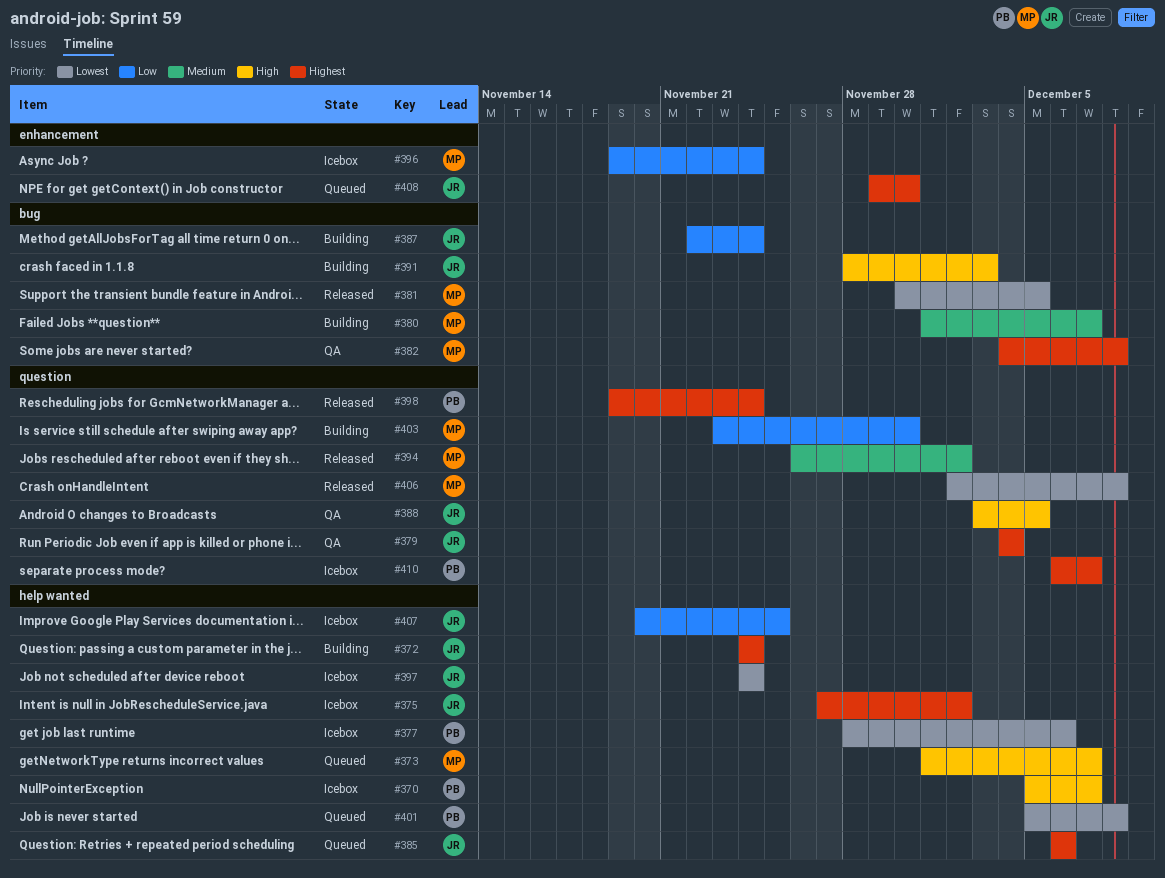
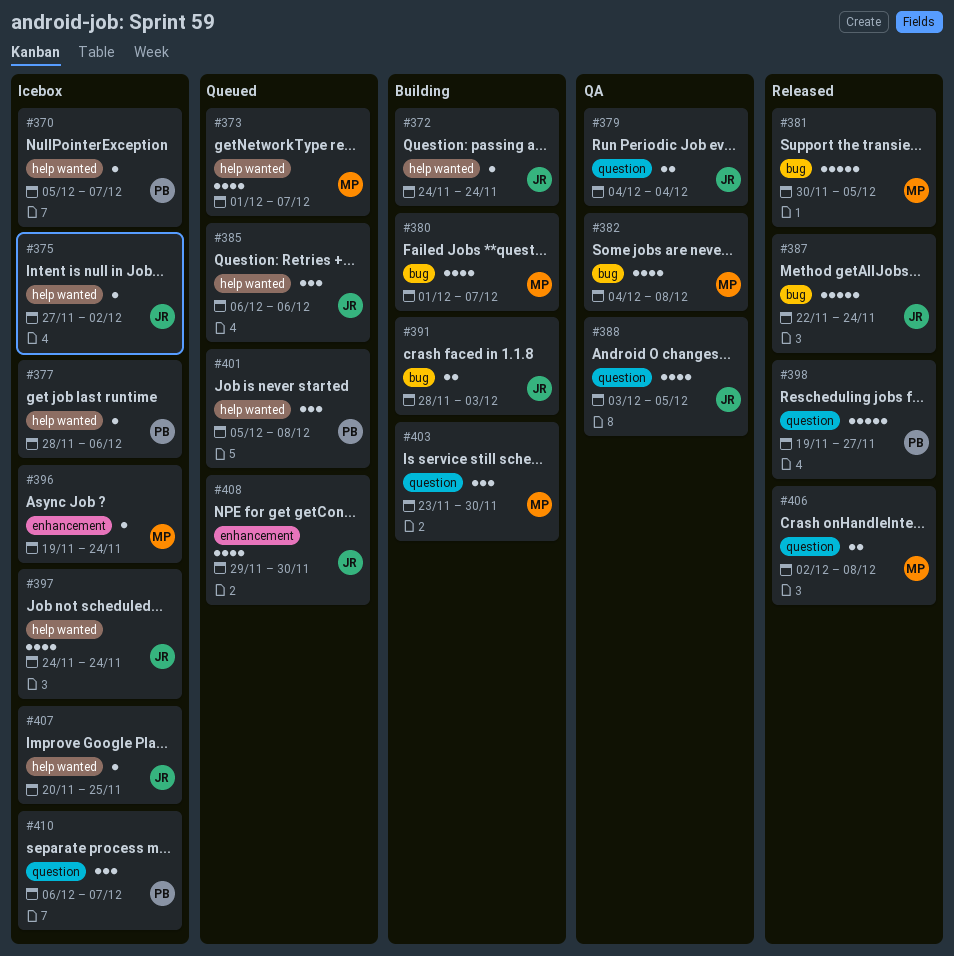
#387, status: Building -> Released
#394: present -> none
#398, due: Nov 24 -> Nov 27

